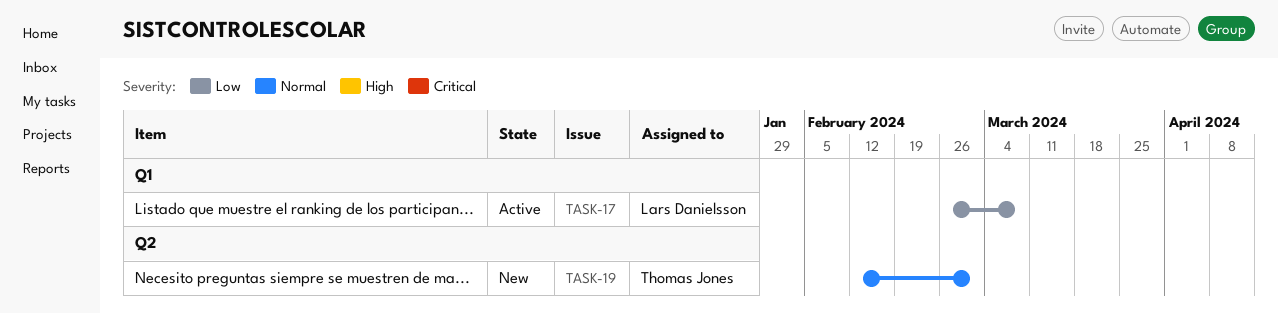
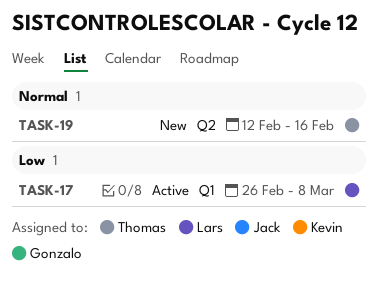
TASK-19, due: Mar 1 -> Feb 16

